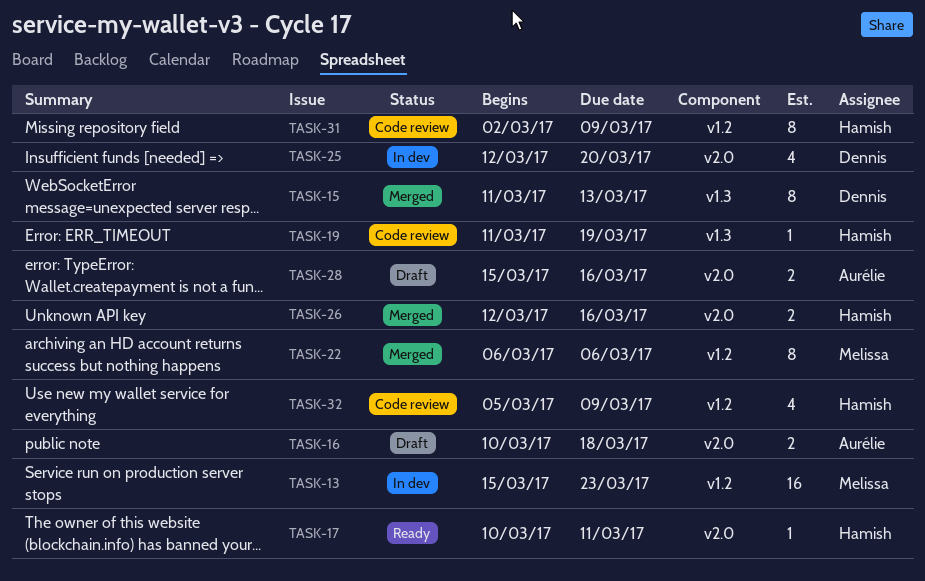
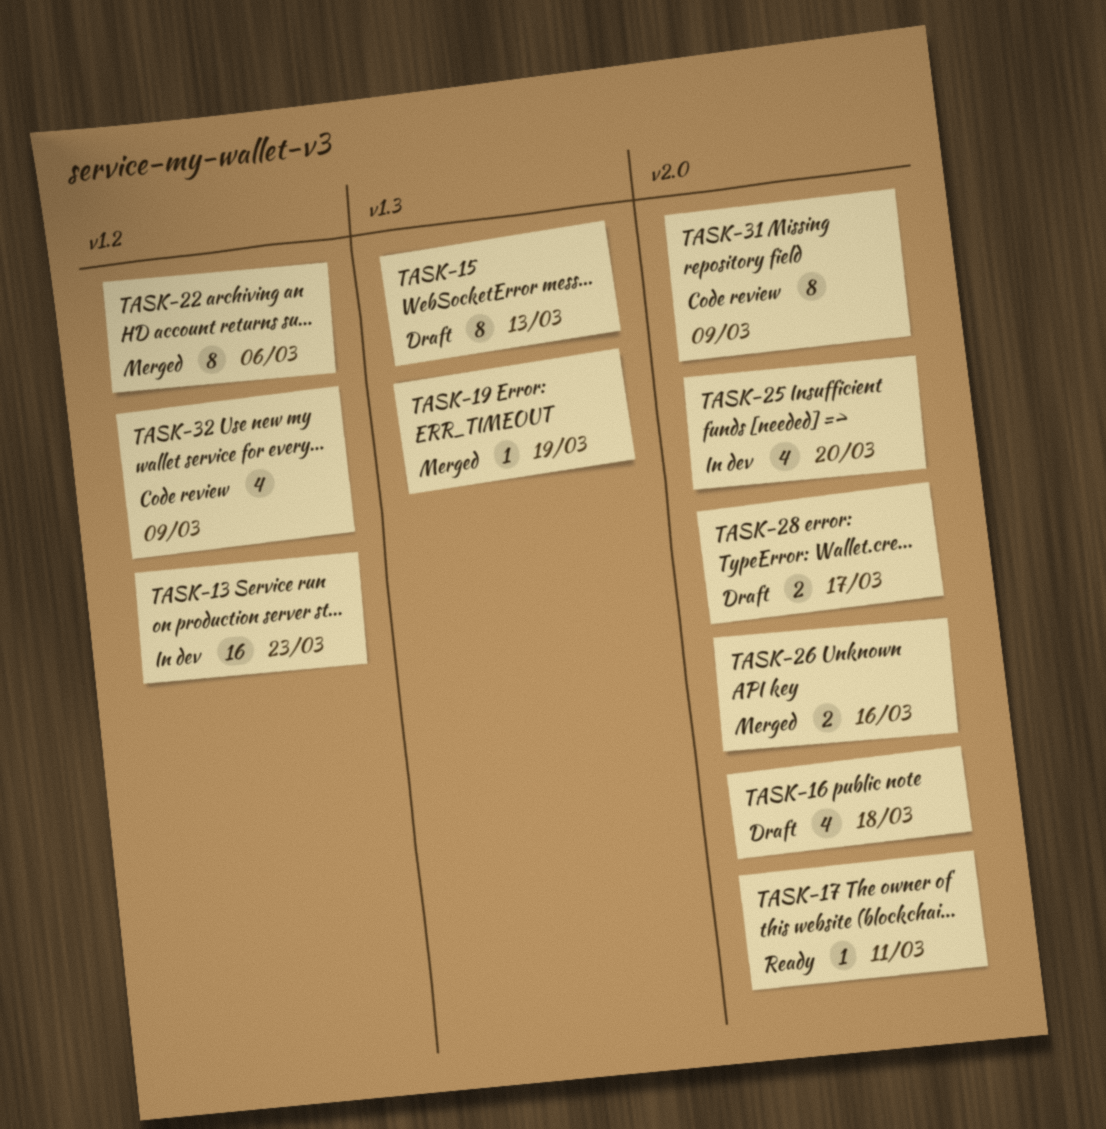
TASK-15, status: Merged -> Draft
TASK-16, estimate: 2 -> 4
TASK-19, status: Code review -> Merged
TASK-28, due: Mar 16 -> Mar 17
TASK-31, label: v1.2 -> v2.0

